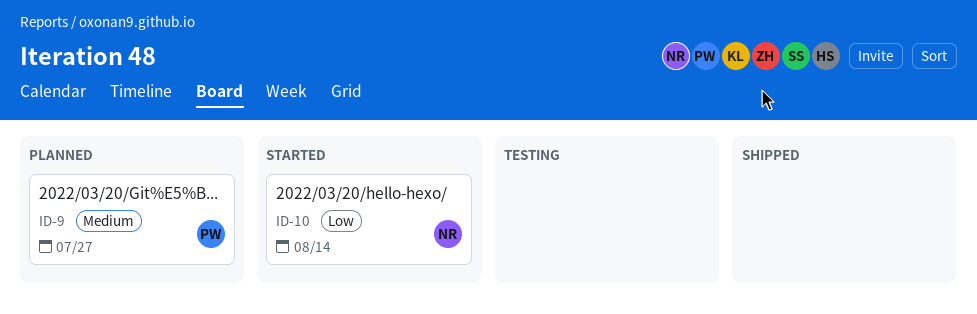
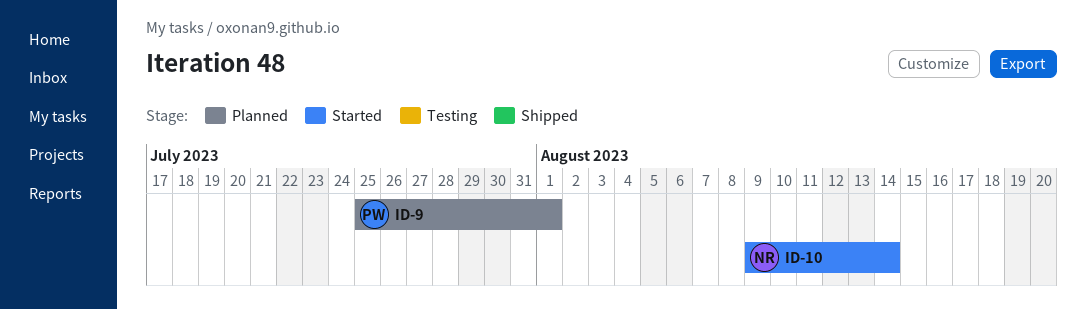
ID-9, due: Jul 27 -> Aug 1

